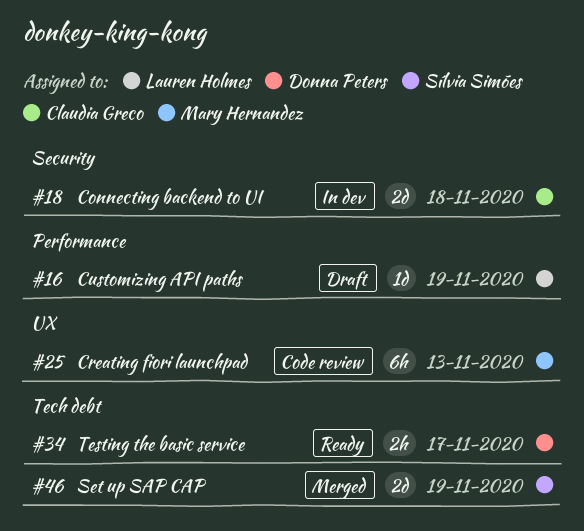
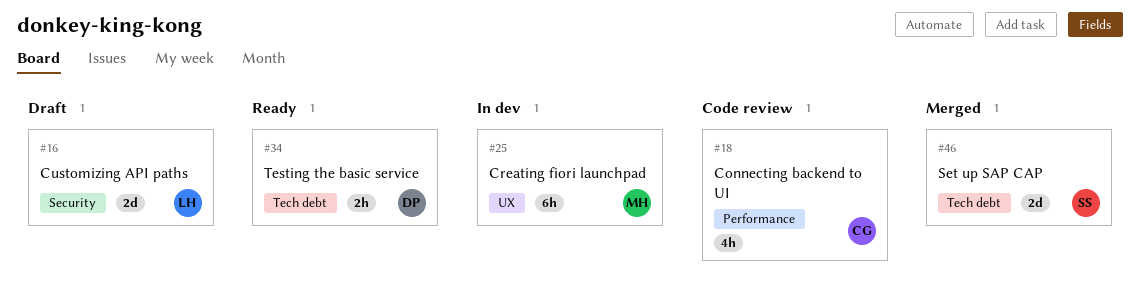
#16, label: Performance -> Security
#16, estimate: 1d -> 2d
#18, status: In dev -> Code review
#18, label: Security -> Performance
#18, estimate: 2d -> 4h
#25, status: Code review -> In dev

